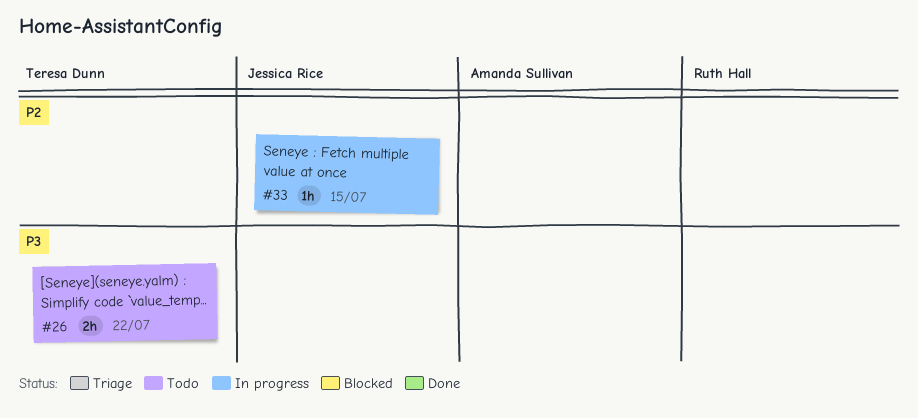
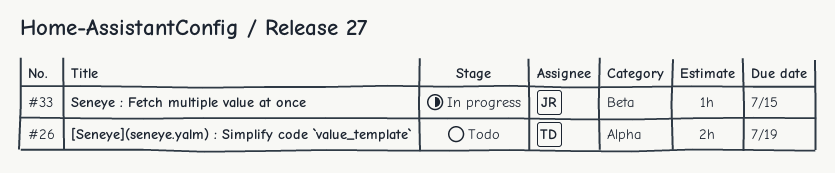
#26, due: Jul 22 -> Jul 19

